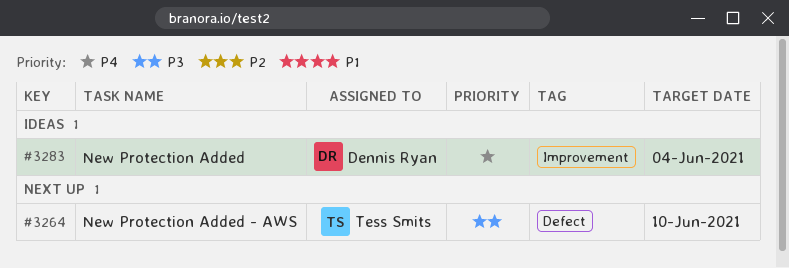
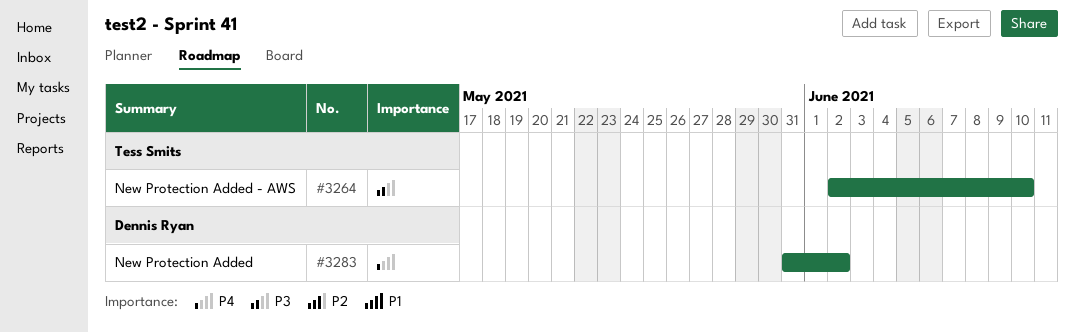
#3283, due: Jun 4 -> Jun 2

